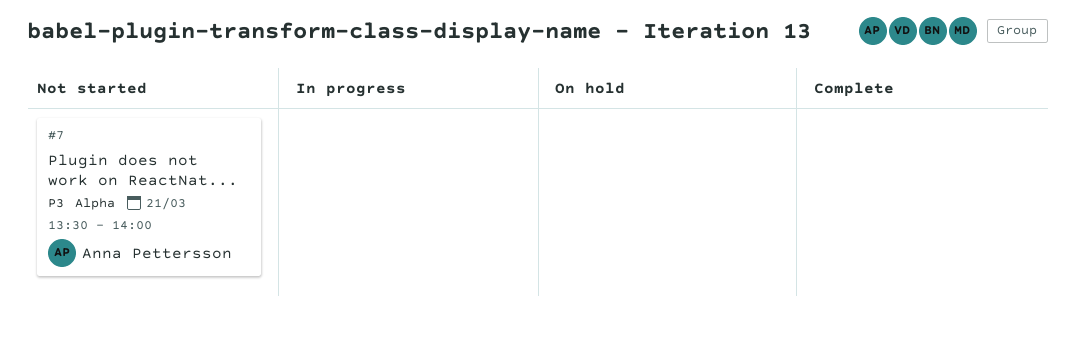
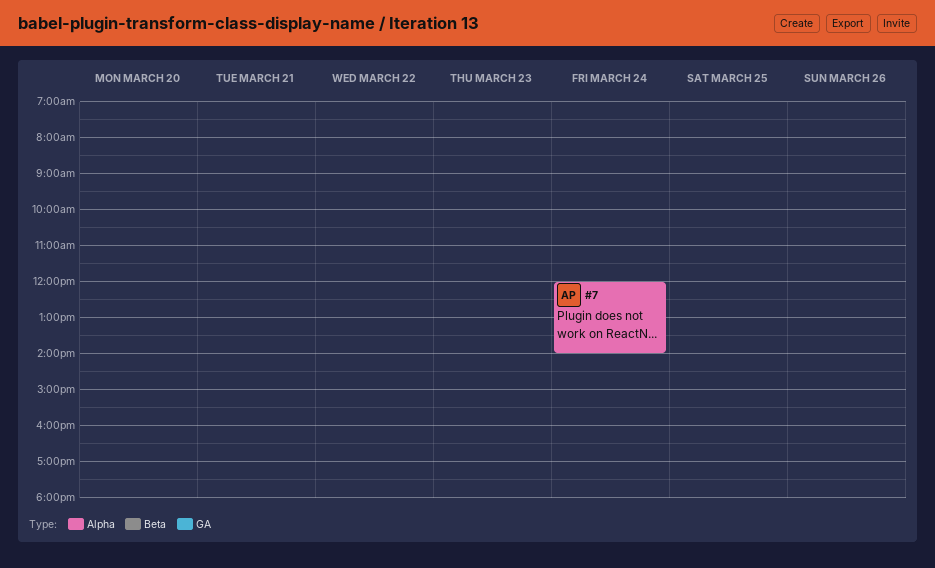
#7, day: Mar 21 -> Mar 24
#7, begins: 13:30 -> 12:00

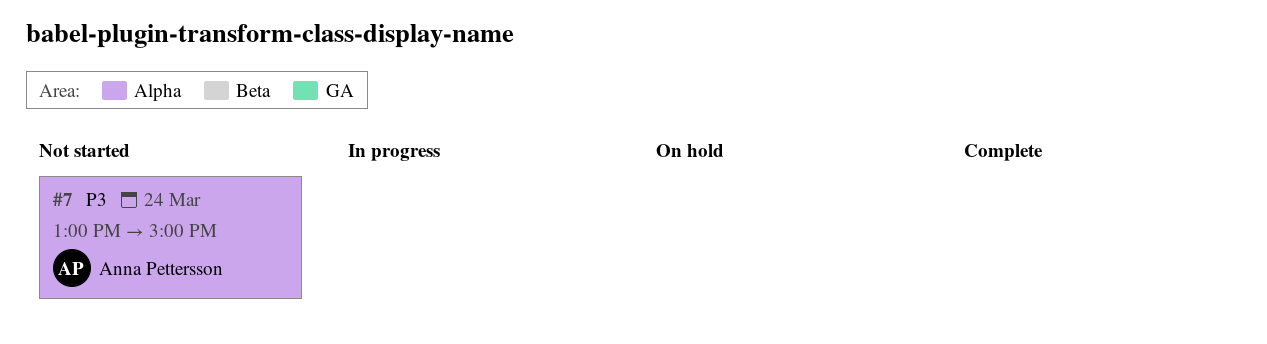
#7, begins: 12:00 -> 13:00
#7, ends: 14:00 -> 15:00

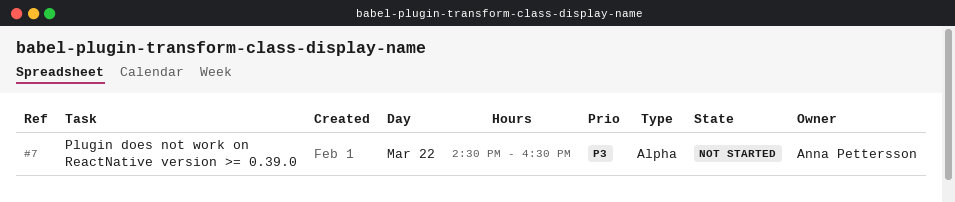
#7, day: Mar 24 -> Mar 22
#7, begins: 13:00 -> 14:30
#7, ends: 15:00 -> 16:30

